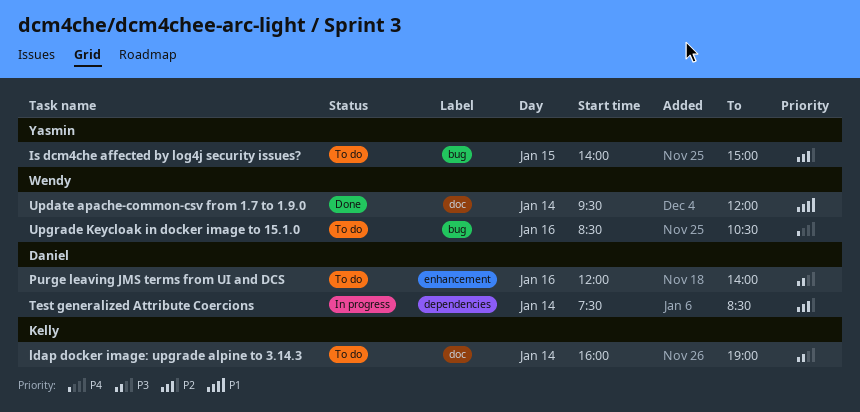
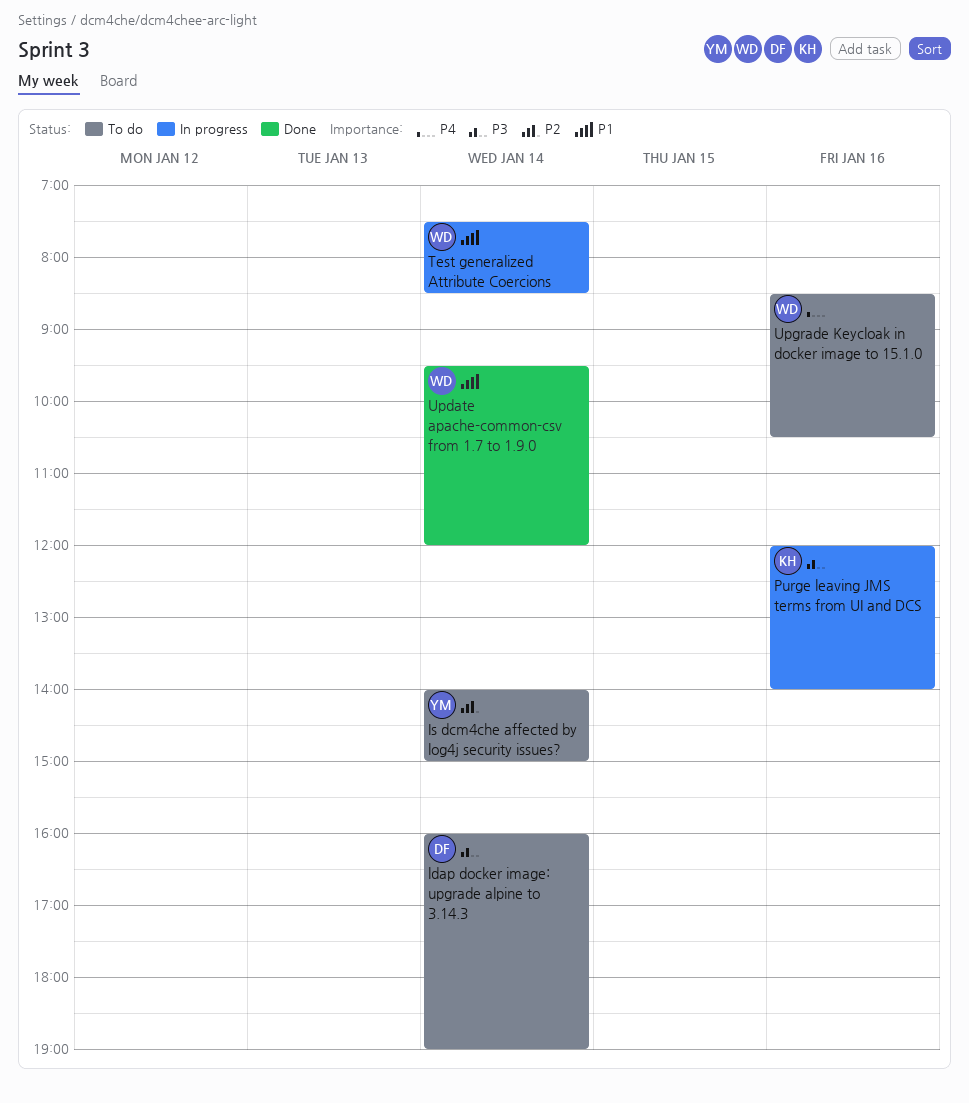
Is dcm4che affected by log4j security issues?, day: Jan 15 -> Jan 14
ldap docker image: upgrade alpine to 3.14.3, owner: Kelly -> Daniel
Purge leaving JMS terms from UI and DCS, status: To do -> In progress
Purge leaving JMS terms from UI and DCS, owner: Daniel -> Kelly
Test generalized Attribute Coercions, owner: Daniel -> Wendy
Test generalized Attribute Coercions, priority: P2 -> P1

